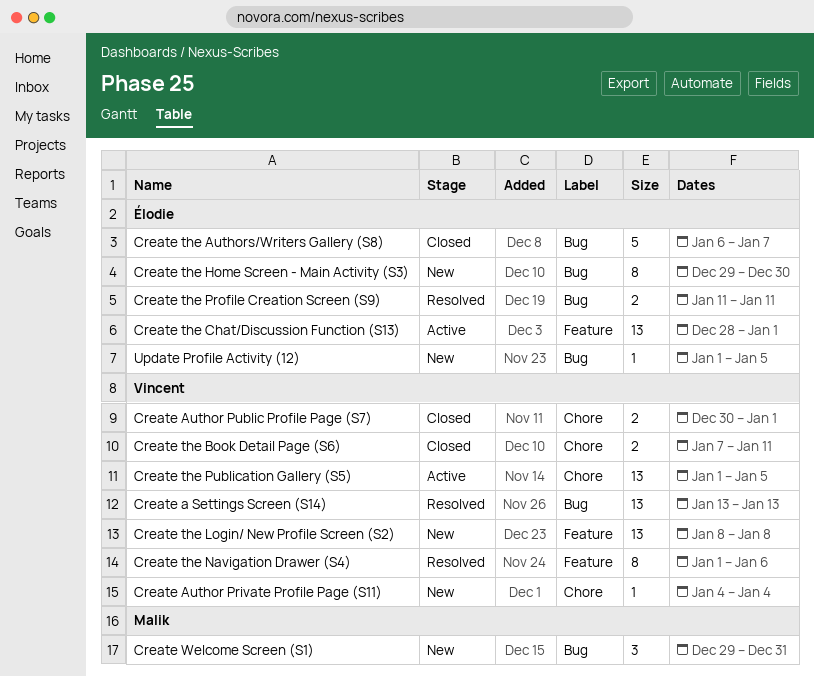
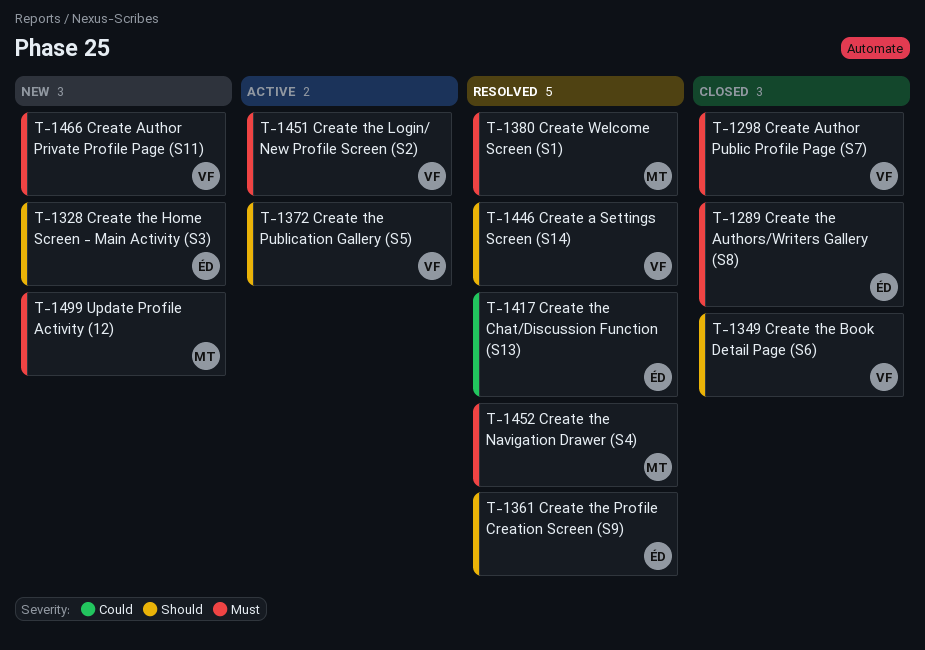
Create the Chat/Discussion Function (S13), status: Active -> Resolved
Create the Login/ New Profile Screen (S2), status: New -> Active
Create the Navigation Drawer (S4), owner: Vincent -> Malik
Create Welcome Screen (S1), status: New -> Resolved
Update Profile Activity (12), owner: Élodie -> Malik

